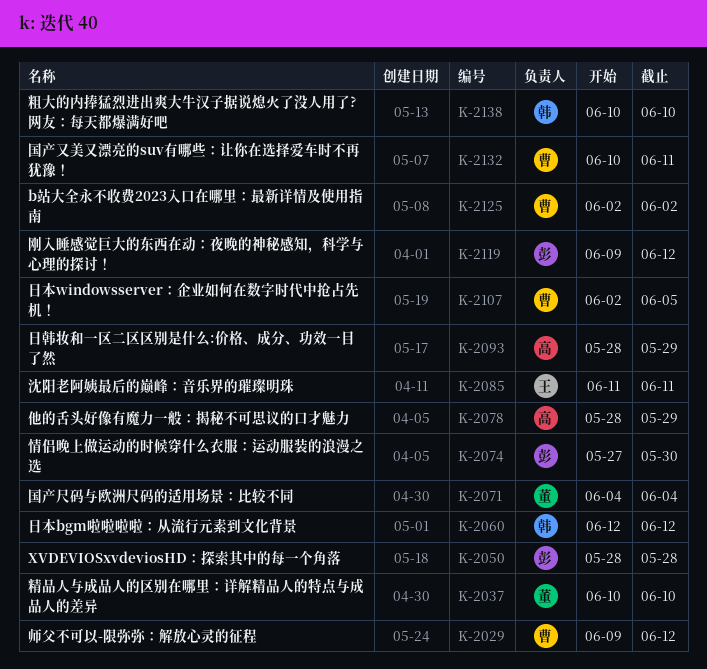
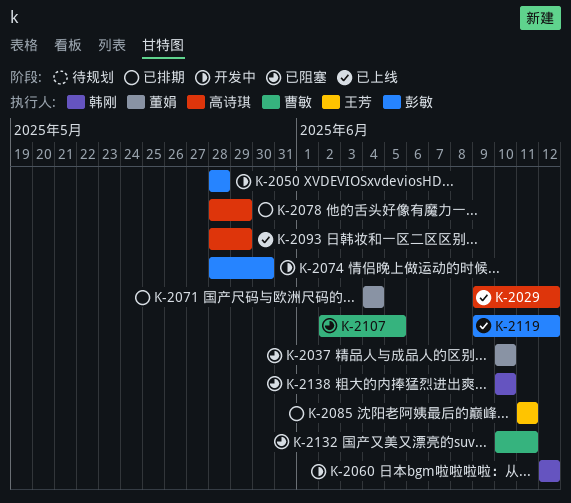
K-2029, owner: 曹敏 -> 高诗琪
K-2074, start: May 27 -> May 28
K-2125: present -> none

